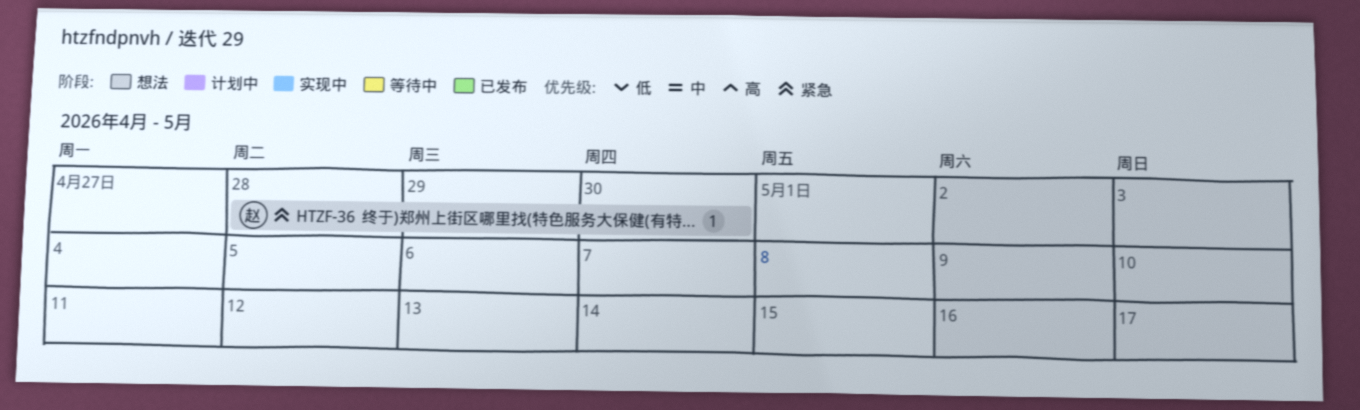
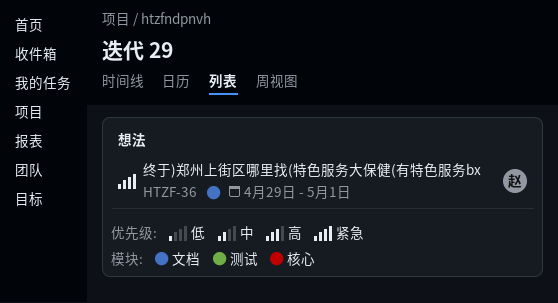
HTZF-36, start: Apr 28 -> Apr 29
HTZF-36, due: Apr 30 -> May 1

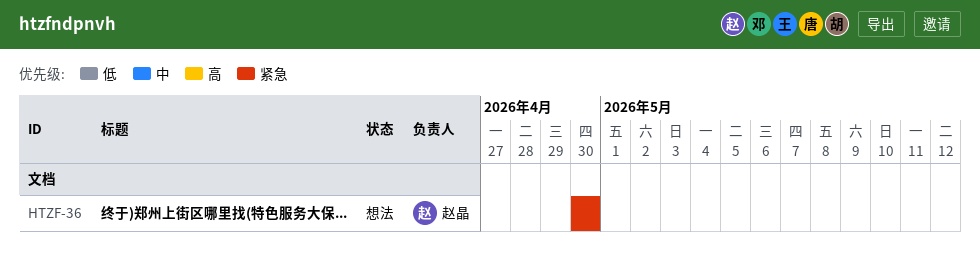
HTZF-36, start: Apr 29 -> Apr 30
HTZF-36, due: May 1 -> Apr 30

